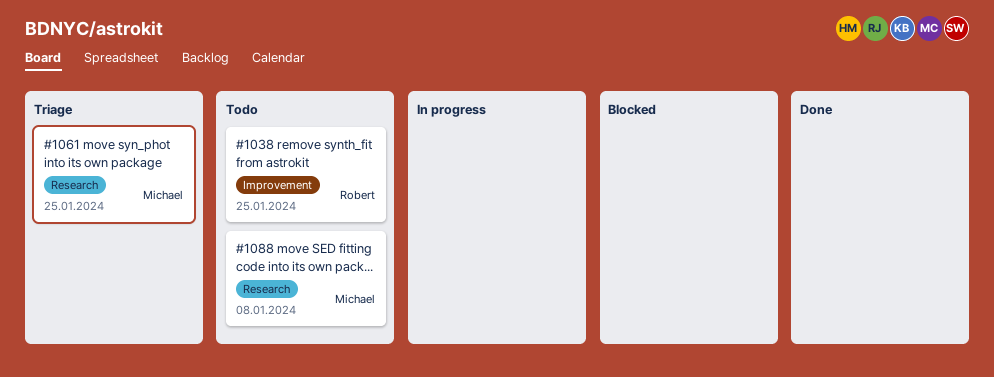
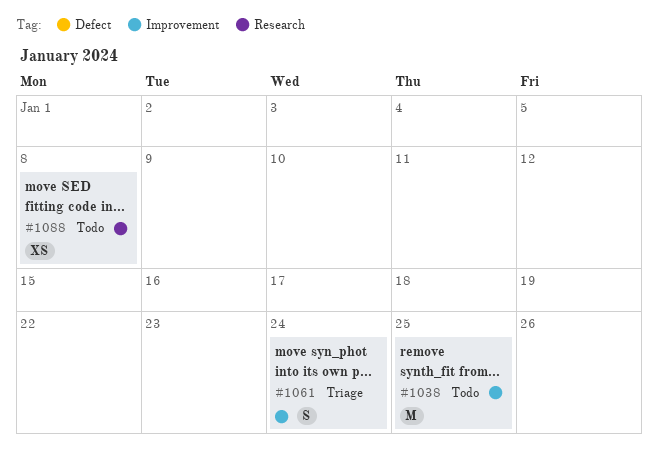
#1061, label: Research -> Improvement
#1061, due: Jan 25 -> Jan 24

